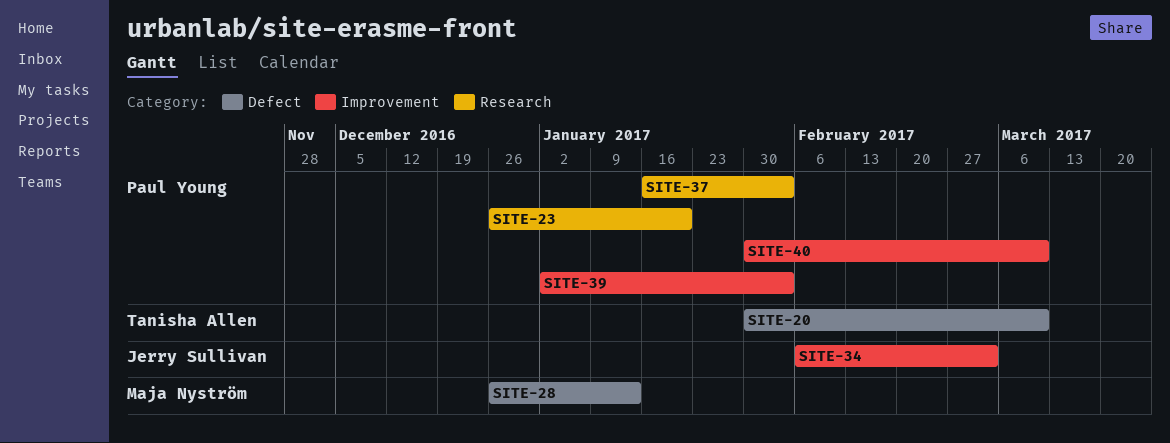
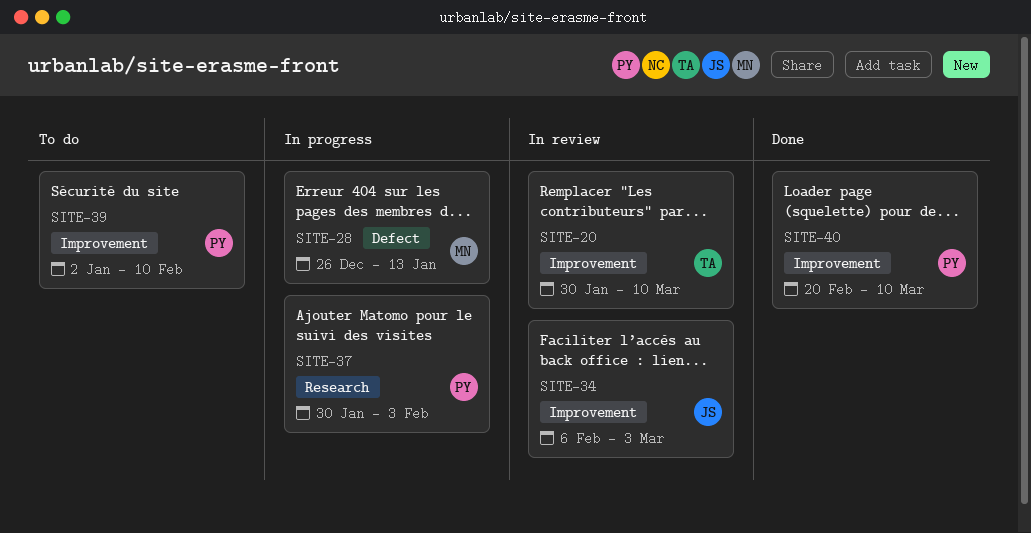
SITE-20, label: Defect -> Improvement
SITE-23: present -> none
SITE-37, start: Jan 16 -> Jan 30
SITE-39, due: Feb 3 -> Feb 10
SITE-40, start: Jan 30 -> Feb 20

